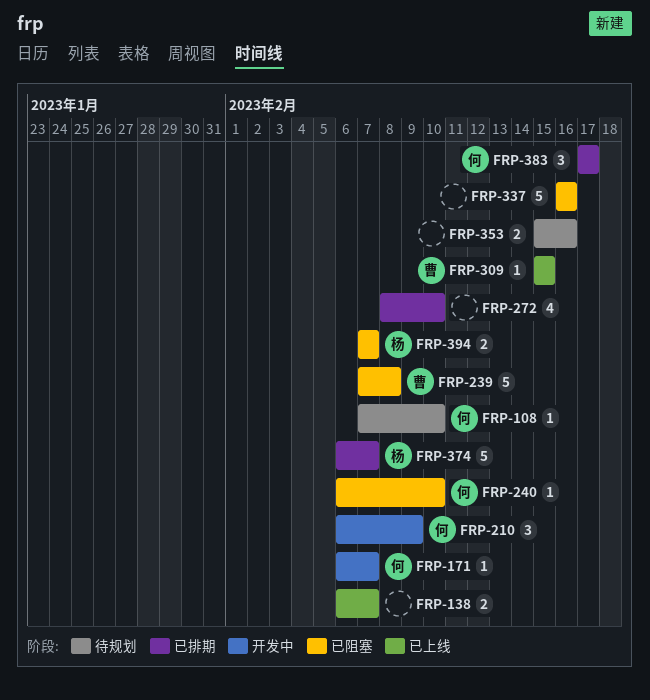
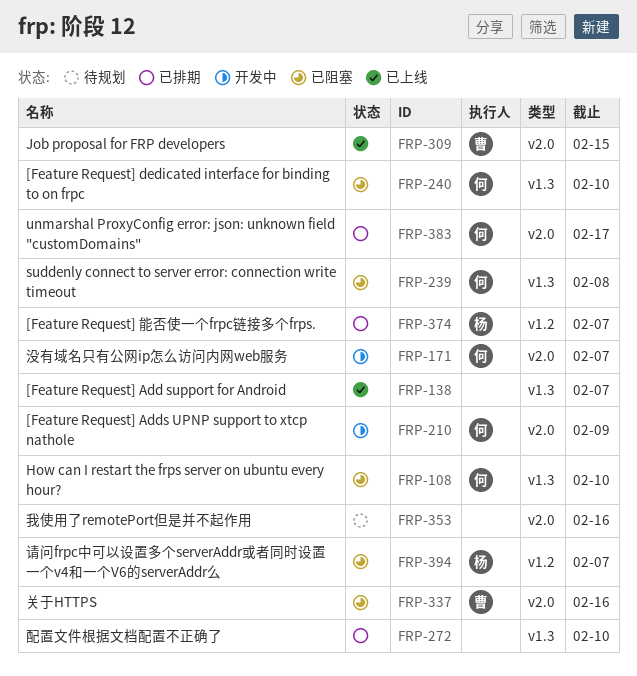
FRP-108, status: 待规划 -> 已阻塞
FRP-239, owner: 曹 -> 何
FRP-337, owner: none -> 曹

